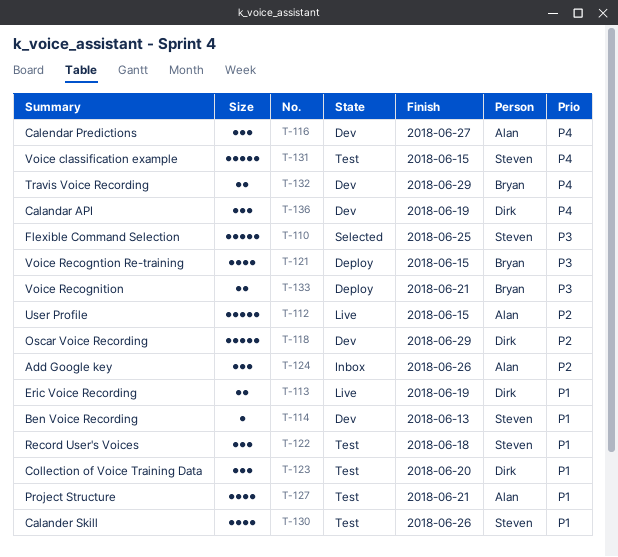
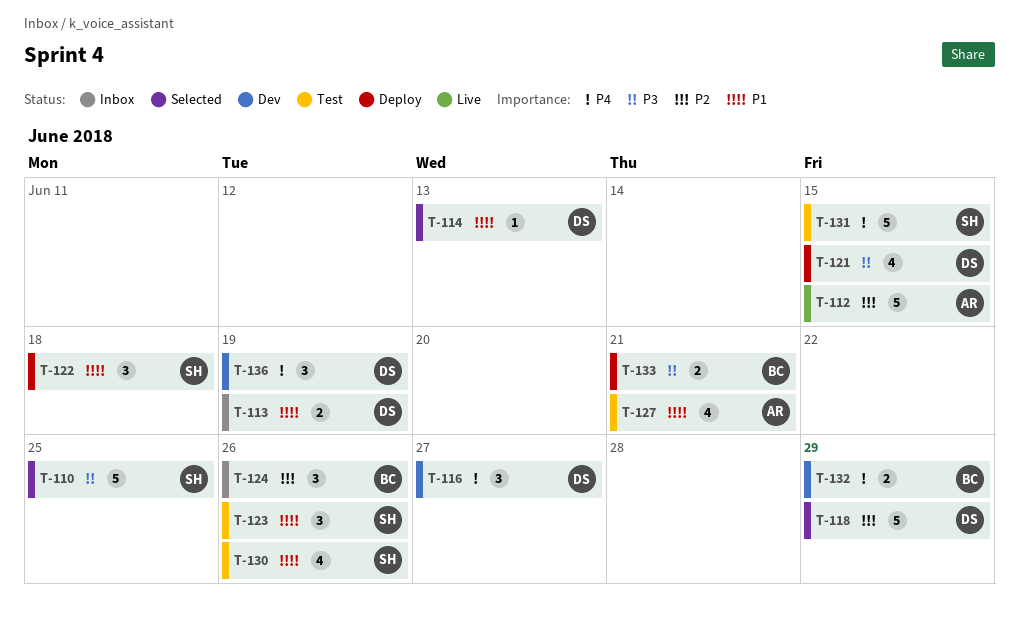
T-113, status: Live -> Inbox
T-114, status: Dev -> Selected
T-114, owner: Steven -> Dirk
T-116, owner: Alan -> Dirk
T-118, status: Dev -> Selected
T-121, owner: Bryan -> Dirk
T-122, status: Test -> Deploy
T-123, owner: Dirk -> Steven
T-123, due: Jun 20 -> Jun 26
T-124, owner: Alan -> Bryan

